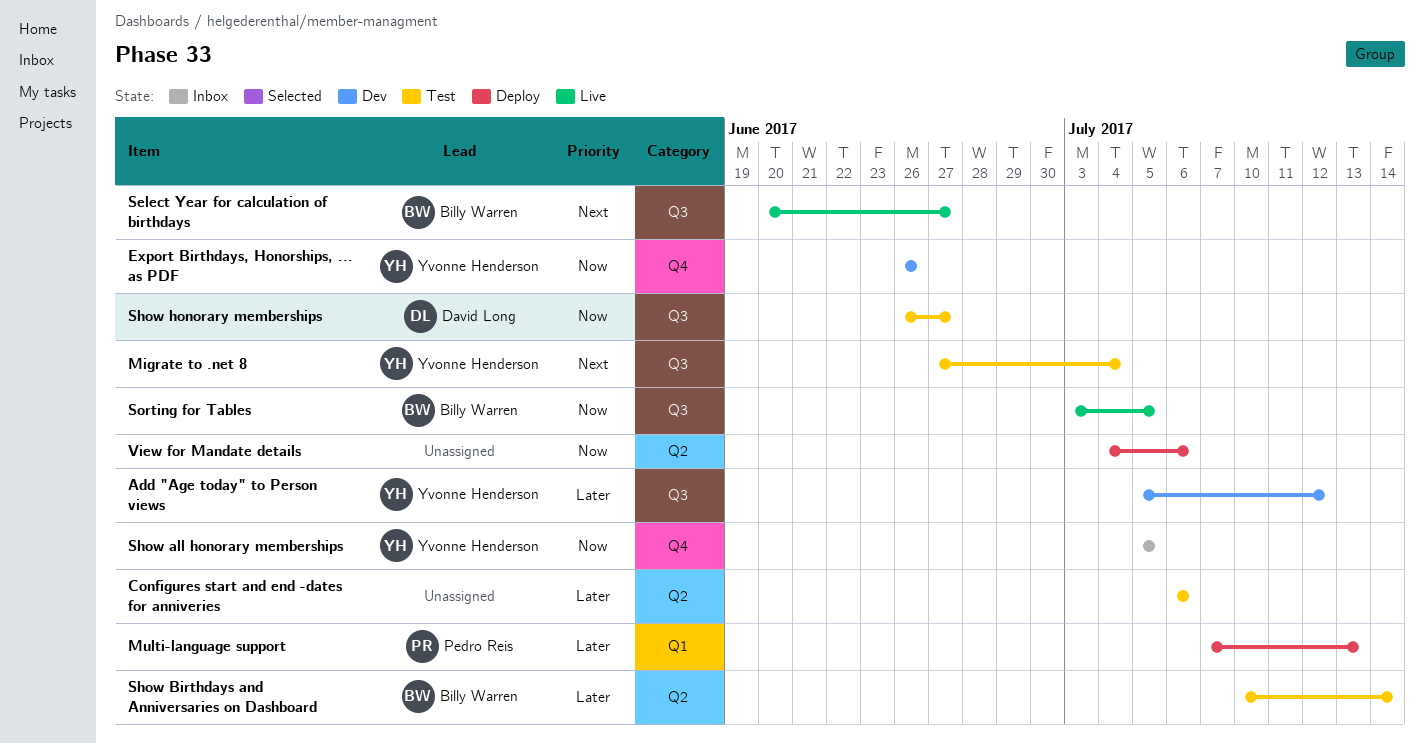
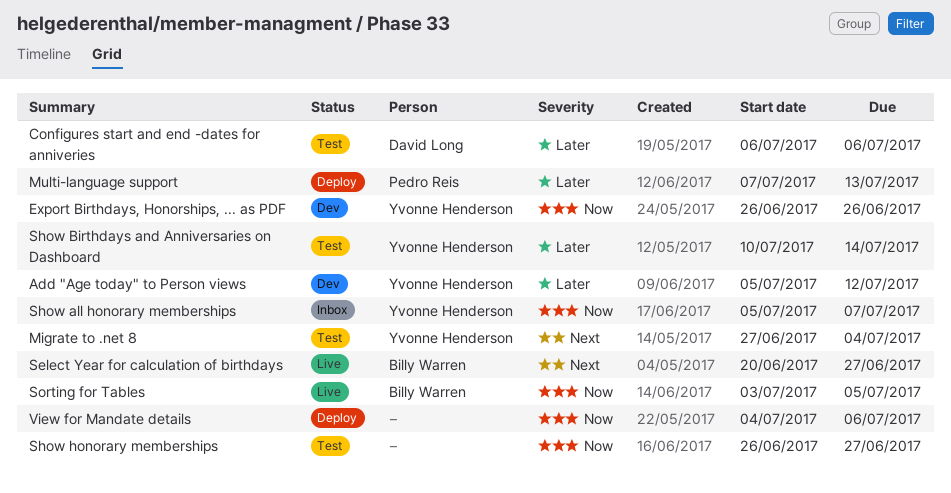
Configures start and end -dates for anniveries, owner: none -> David Long
Show all honorary memberships, due: Jul 5 -> Jul 7
Show Birthdays and Anniversaries on Dashboard, owner: Billy Warren -> Yvonne Henderson
Show honorary memberships, owner: David Long -> none

